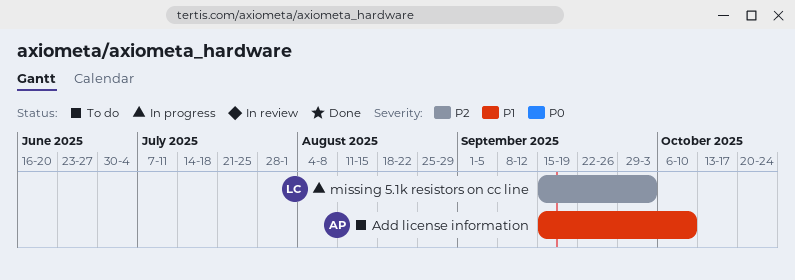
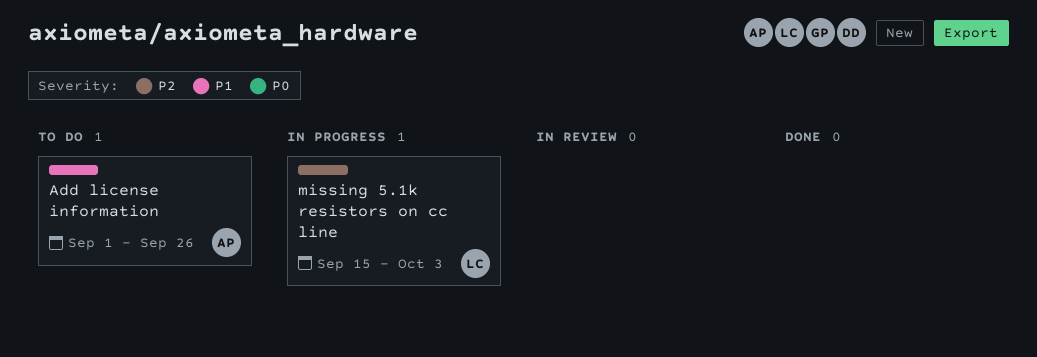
Add license information, start: Sep 15 -> Sep 1
Add license information, due: Oct 10 -> Sep 26

